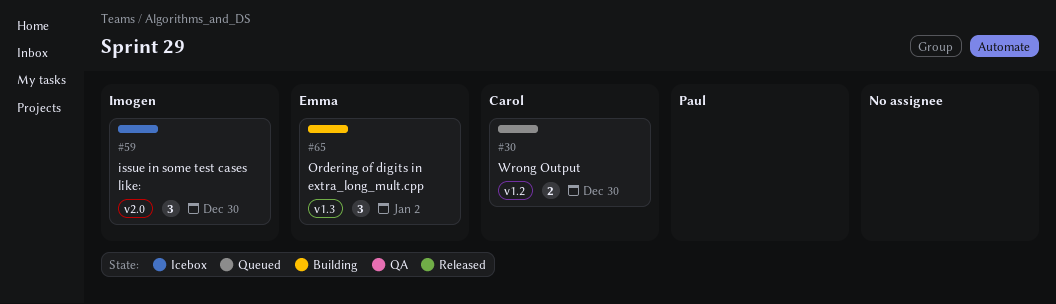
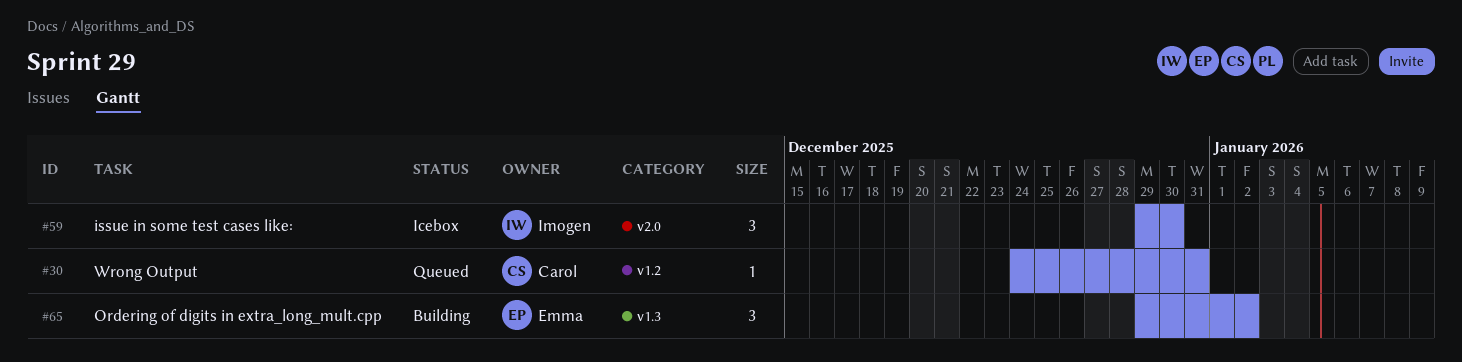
#30, estimate: 2 -> 1
#30, due: Dec 30 -> Dec 31

